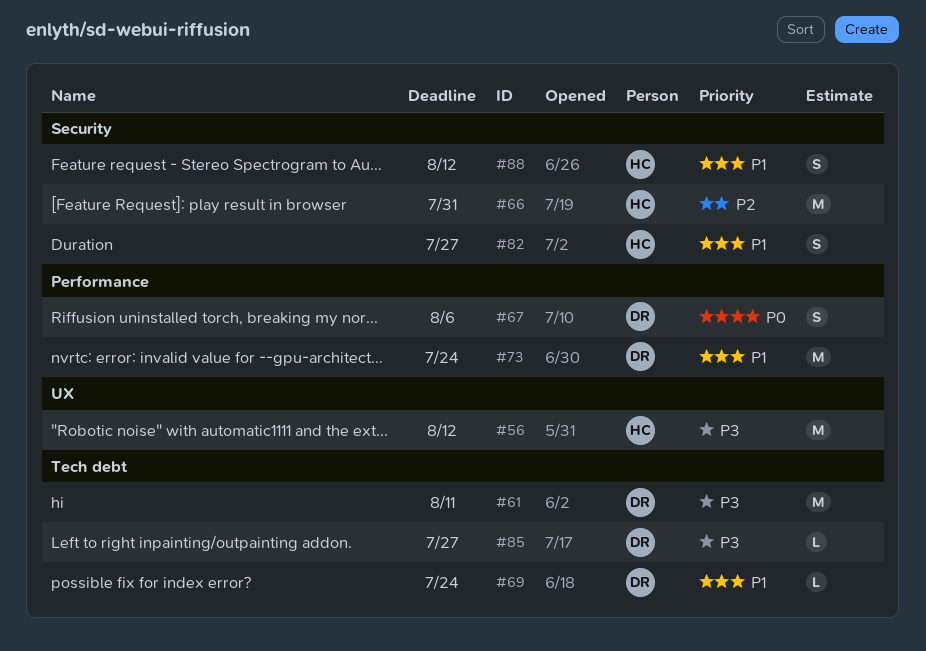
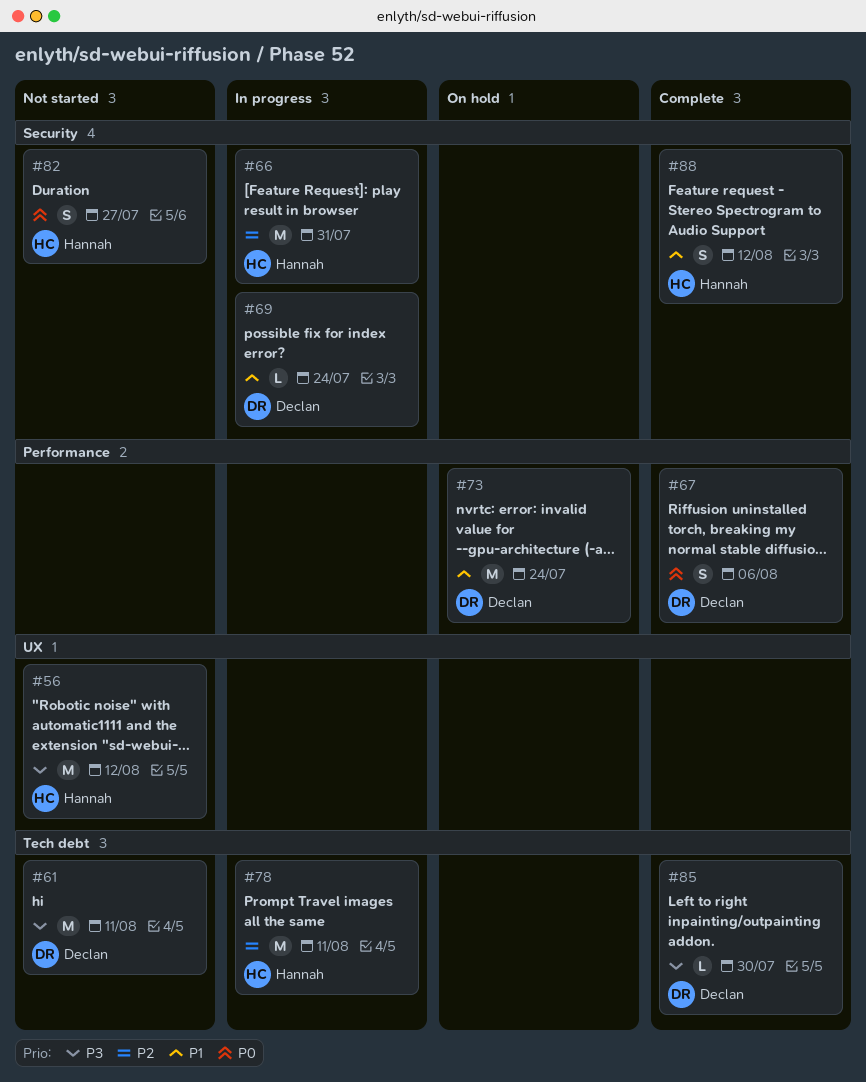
#69, label: Tech debt -> Security
#78: none -> present
#82, priority: P1 -> P0
#85, due: Jul 27 -> Jul 30

